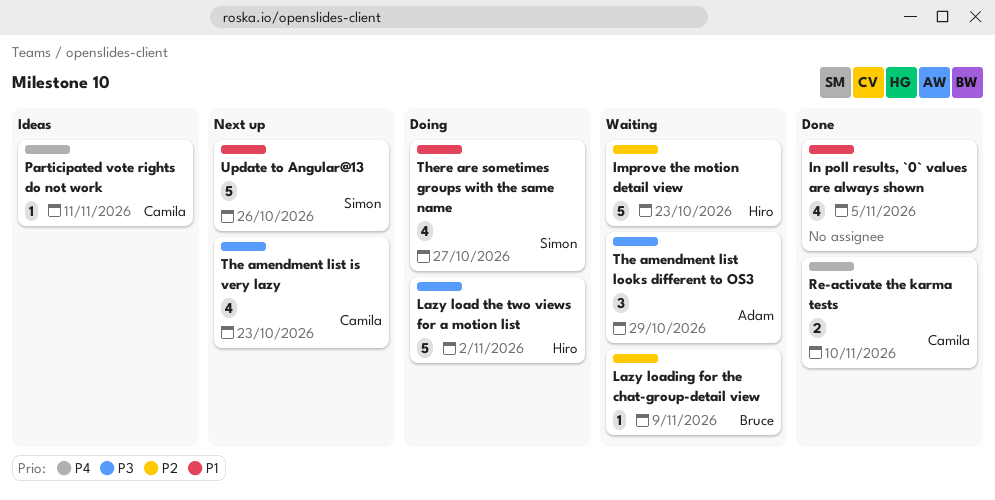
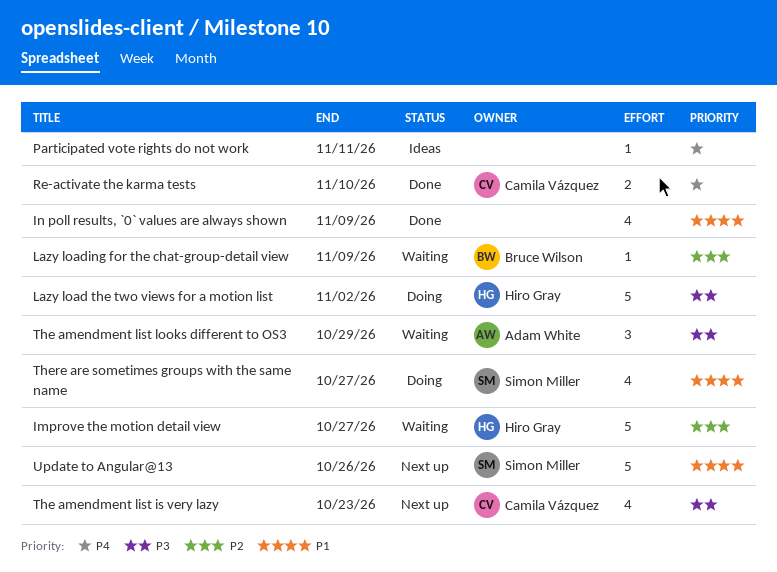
Improve the motion detail view, due: Oct 23 -> Oct 27
In poll results, `0` values are always shown, due: Nov 5 -> Nov 9
Participated vote rights do not work, owner: Camila Vázquez -> none

